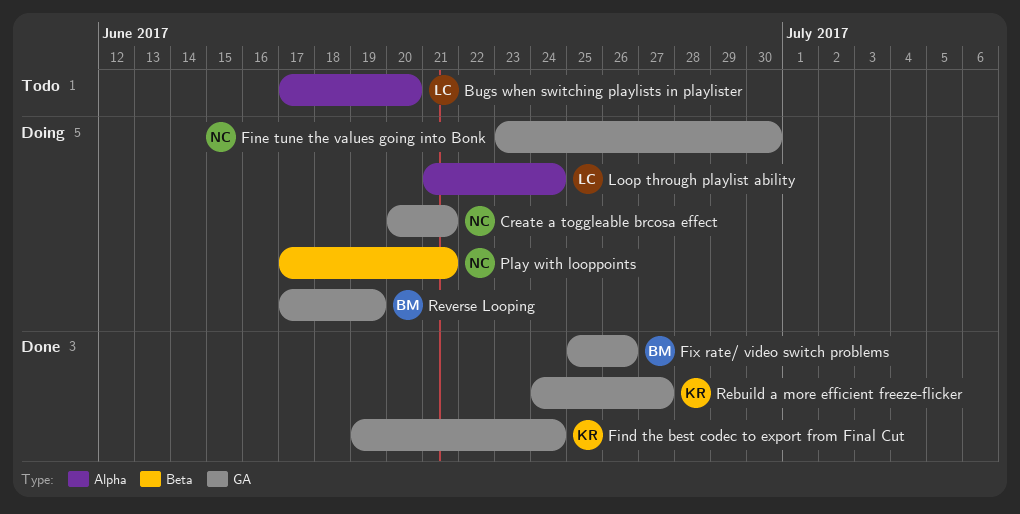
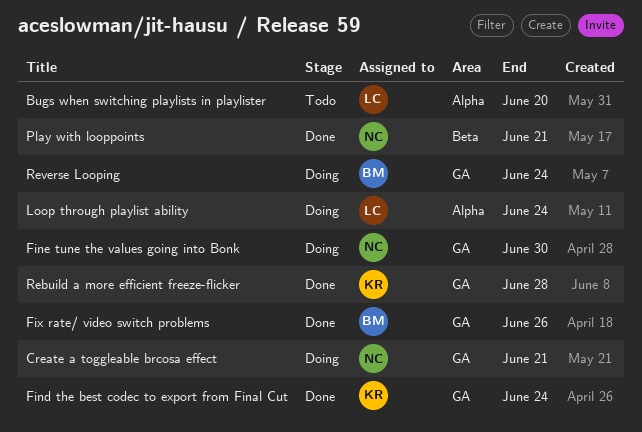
Play with looppoints, status: Doing -> Done
Rebuild a more efficient freeze-flicker, due: Jun 27 -> Jun 28
Reverse Looping, due: Jun 19 -> Jun 24

